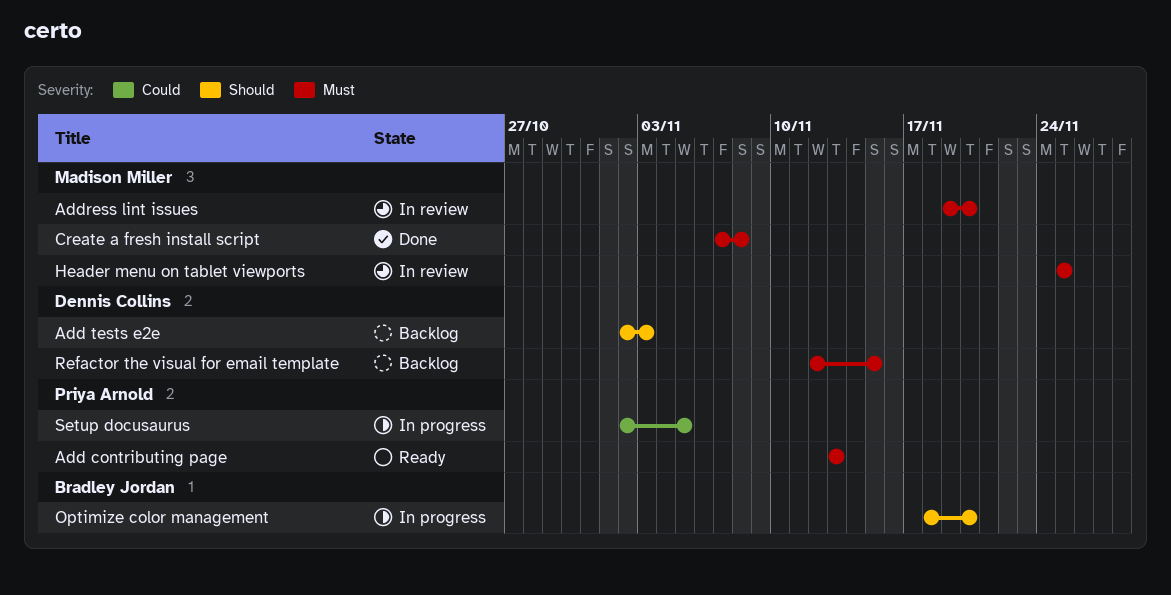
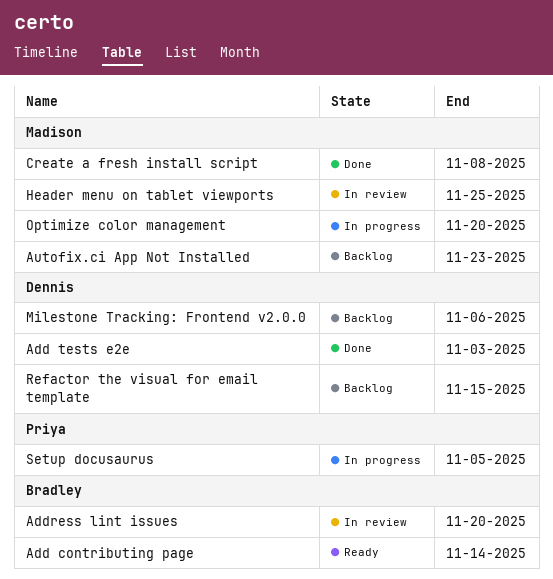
Add contributing page, owner: Priya Arnold -> Bradley Jordan
Add contributing page, due: Nov 13 -> Nov 14
Add tests e2e, status: Backlog -> Done
Address lint issues, owner: Madison Miller -> Bradley Jordan
Autofix.ci App Not Installed: none -> present
Milestone Tracking: Frontend v2.0.0: none -> present
Optimize color management, owner: Bradley Jordan -> Madison Miller

